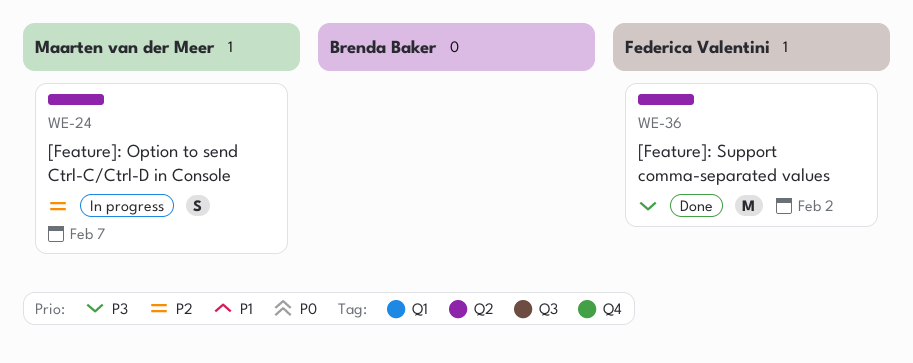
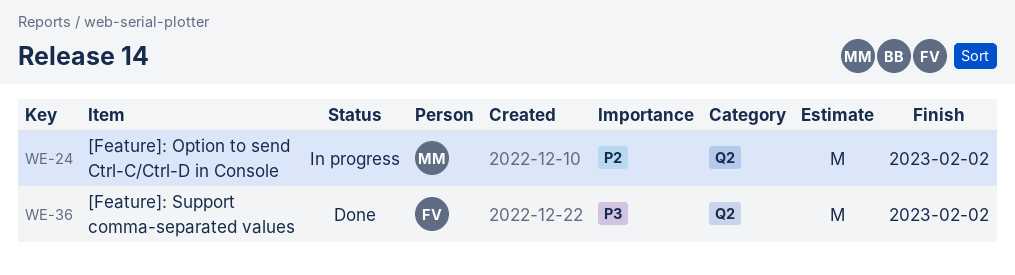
WE-24, estimate: S -> M
WE-24, due: Feb 7 -> Feb 2

